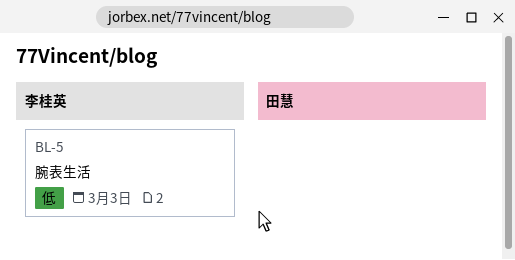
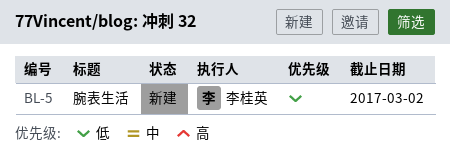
BL-5, due: Mar 3 -> Mar 2

